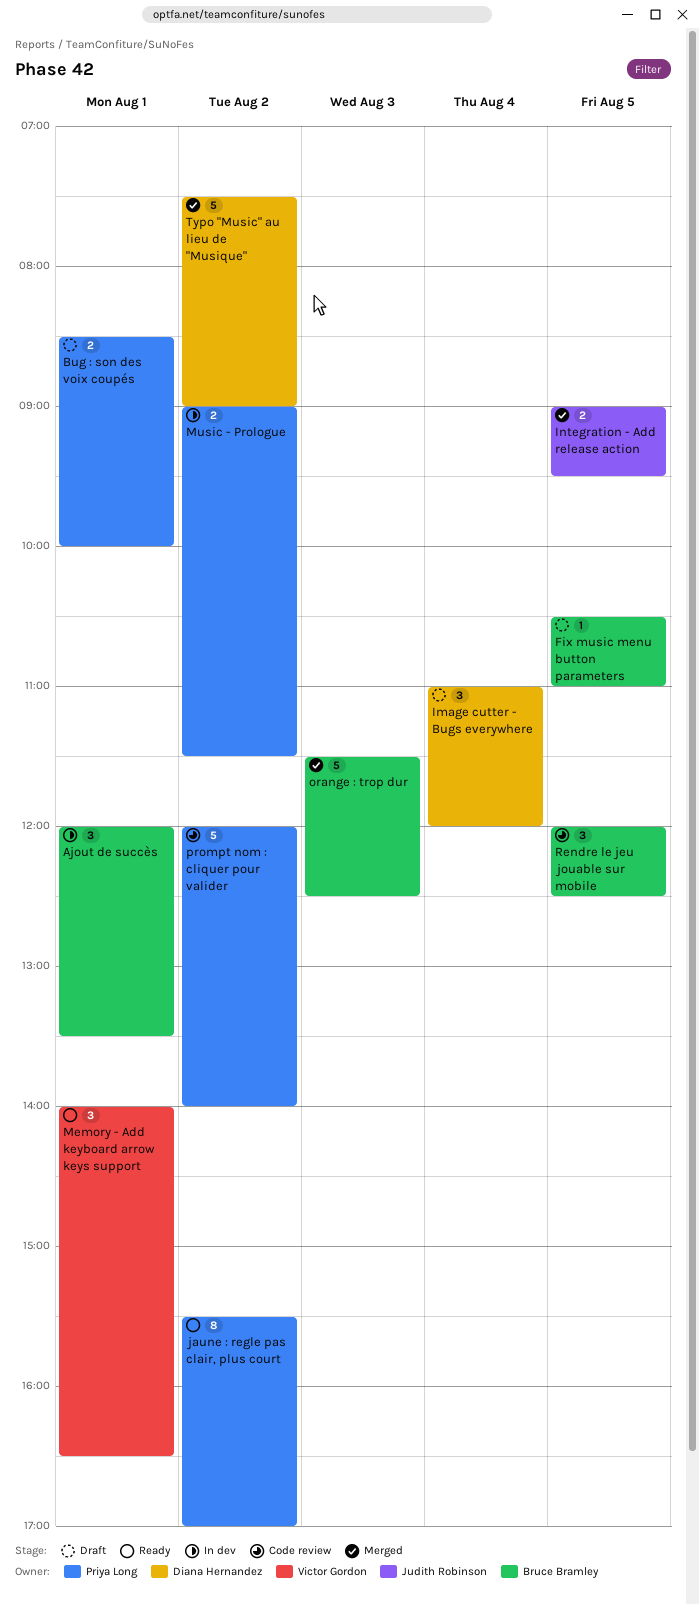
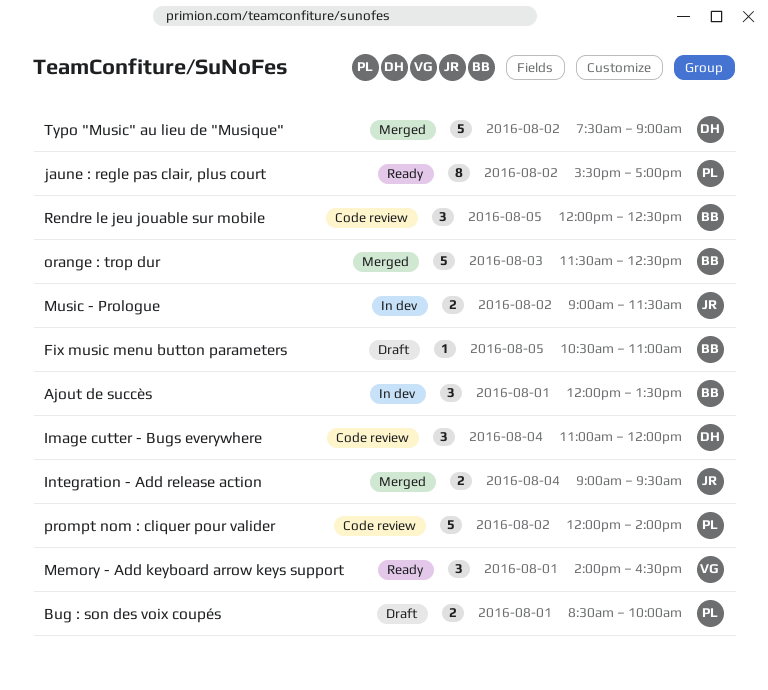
Image cutter - Bugs everywhere, status: Draft -> Code review
Integration - Add release action, day: Aug 5 -> Aug 4
Music - Prologue, owner: Priya Long -> Judith Robinson

